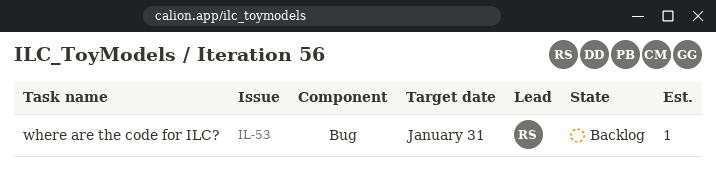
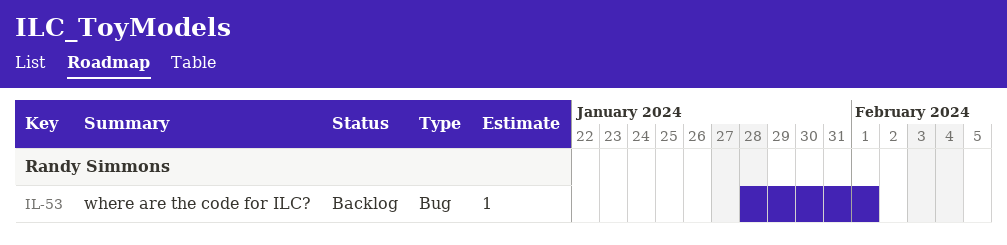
IL-53, due: Jan 31 -> Feb 1

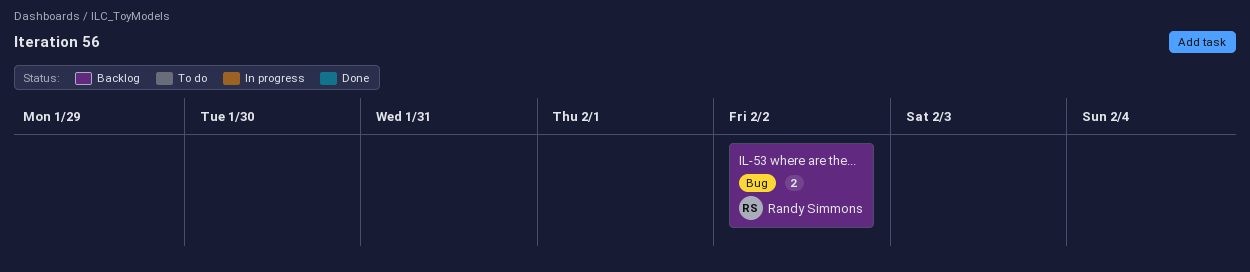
IL-53, estimate: 1 -> 2
IL-53, due: Feb 1 -> Feb 2

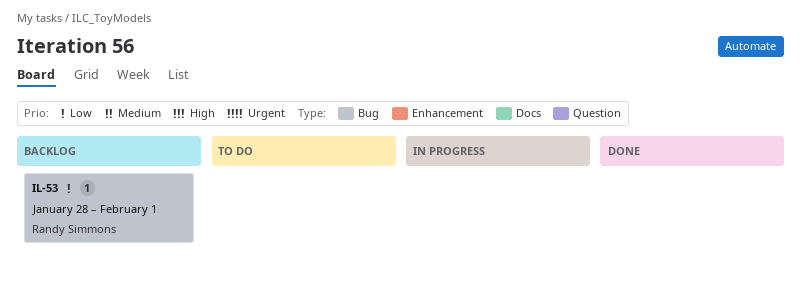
IL-53, estimate: 2 -> 1
IL-53, due: Feb 2 -> Feb 1

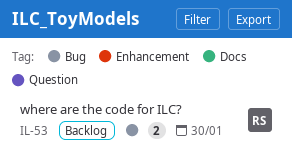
IL-53, estimate: 1 -> 2
IL-53, due: Feb 1 -> Jan 30

